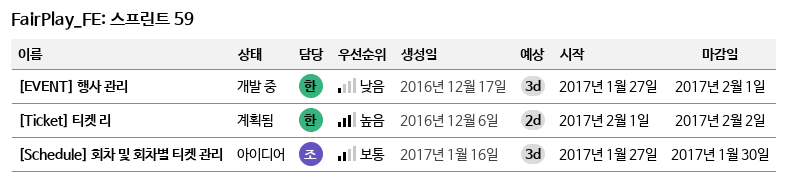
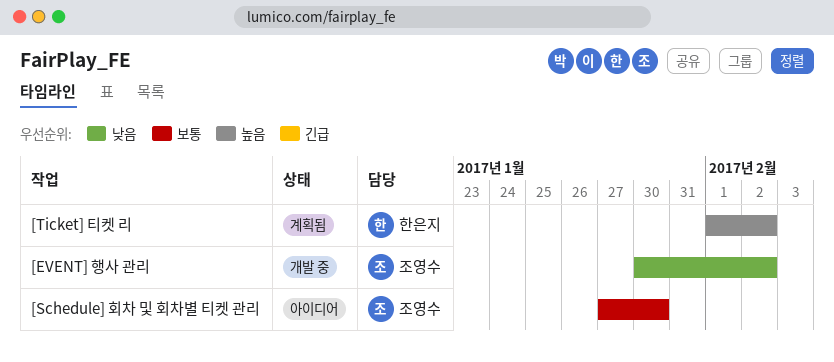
[EVENT] 행사 관리, owner: 한은지 -> 조영수
[EVENT] 행사 관리, start: Jan 27 -> Jan 30
[EVENT] 행사 관리, due: Feb 1 -> Feb 2

